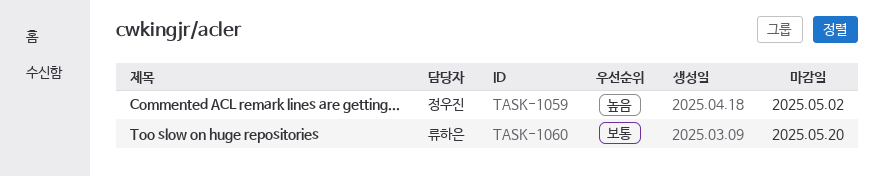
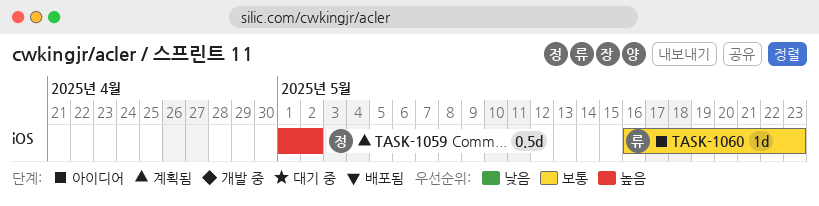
TASK-1060, due: May 20 -> May 23

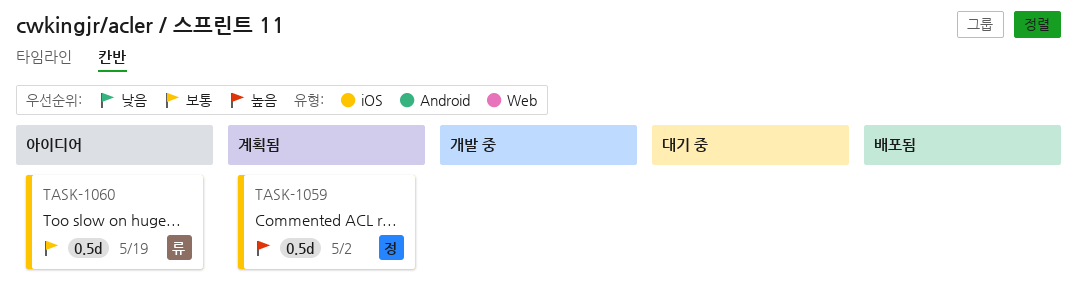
TASK-1060, estimate: 1d -> 0.5d
TASK-1060, due: May 23 -> May 19

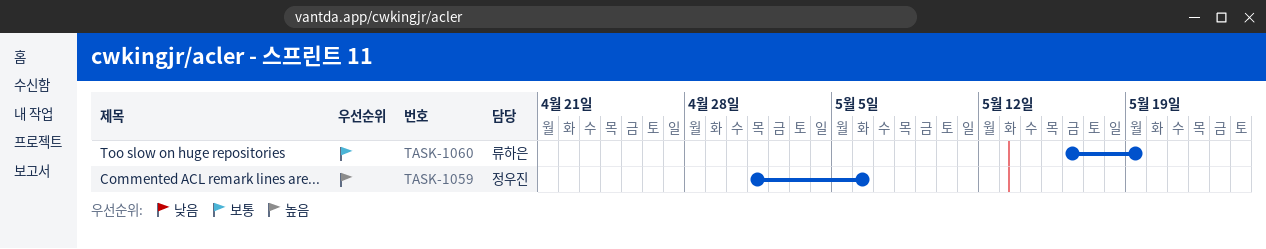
TASK-1059, due: May 2 -> May 6

